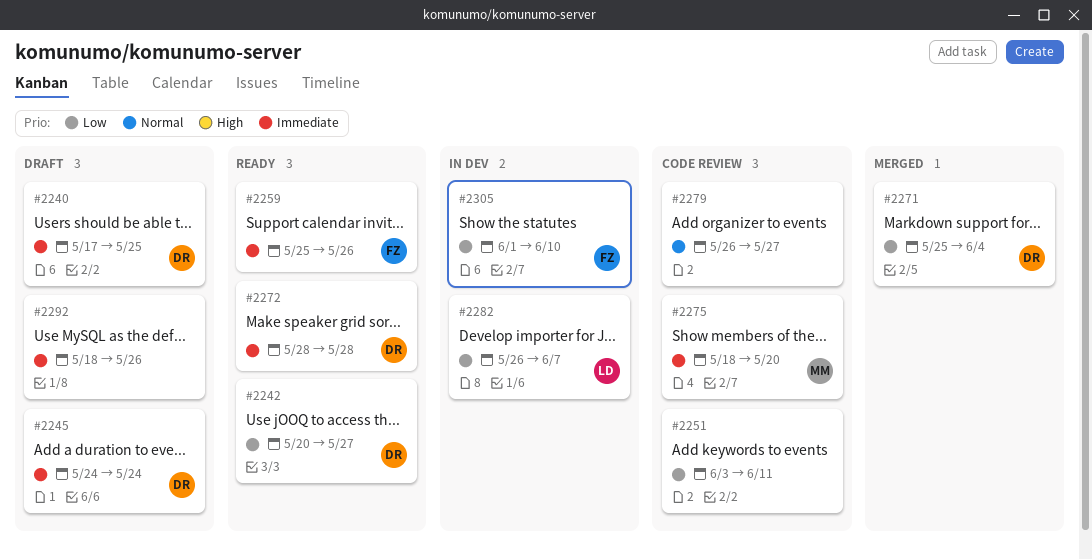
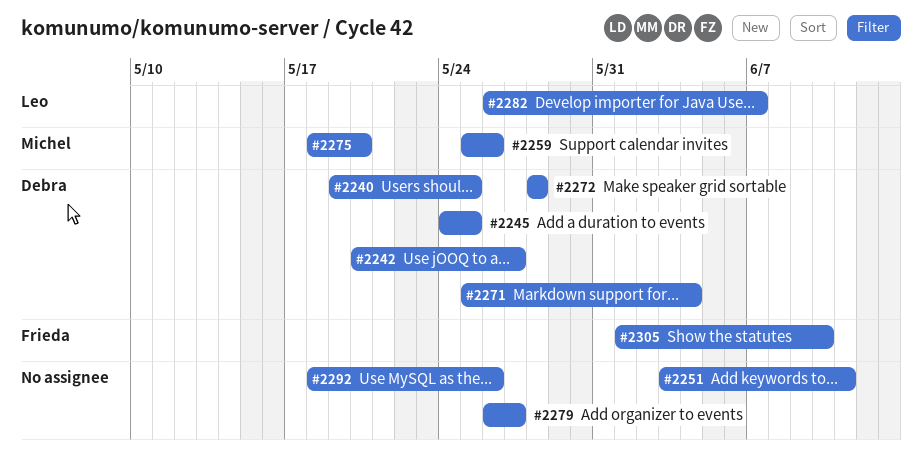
#2240, start: May 17 -> May 19
#2245, due: May 24 -> May 25
#2259, owner: Frieda -> Michel

